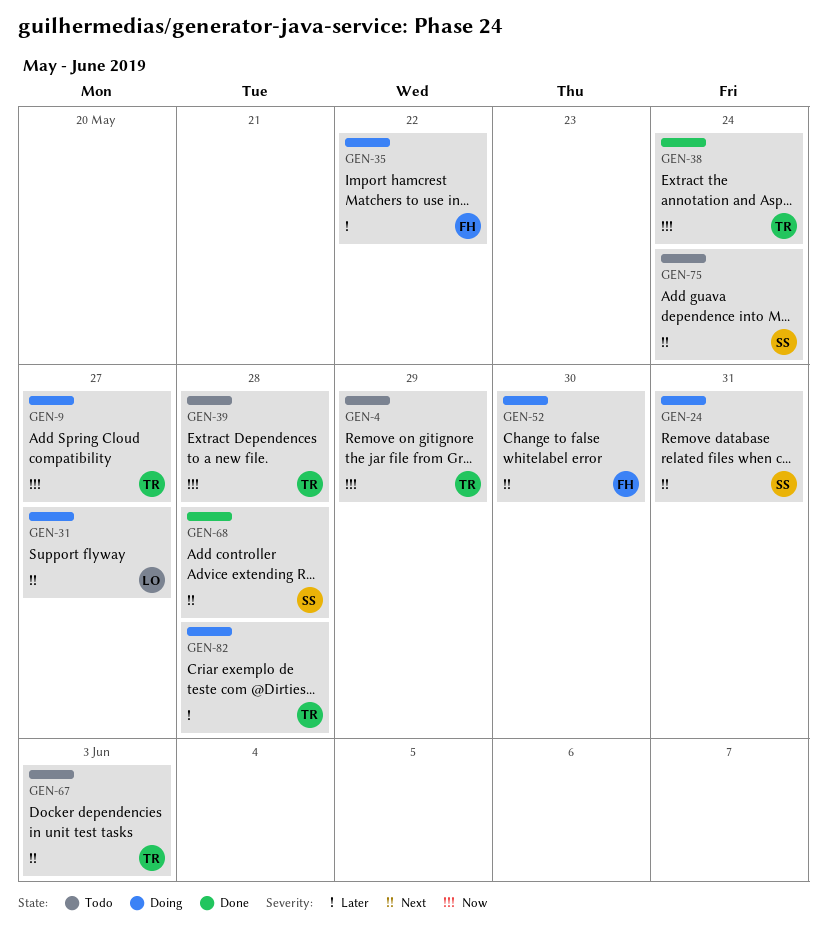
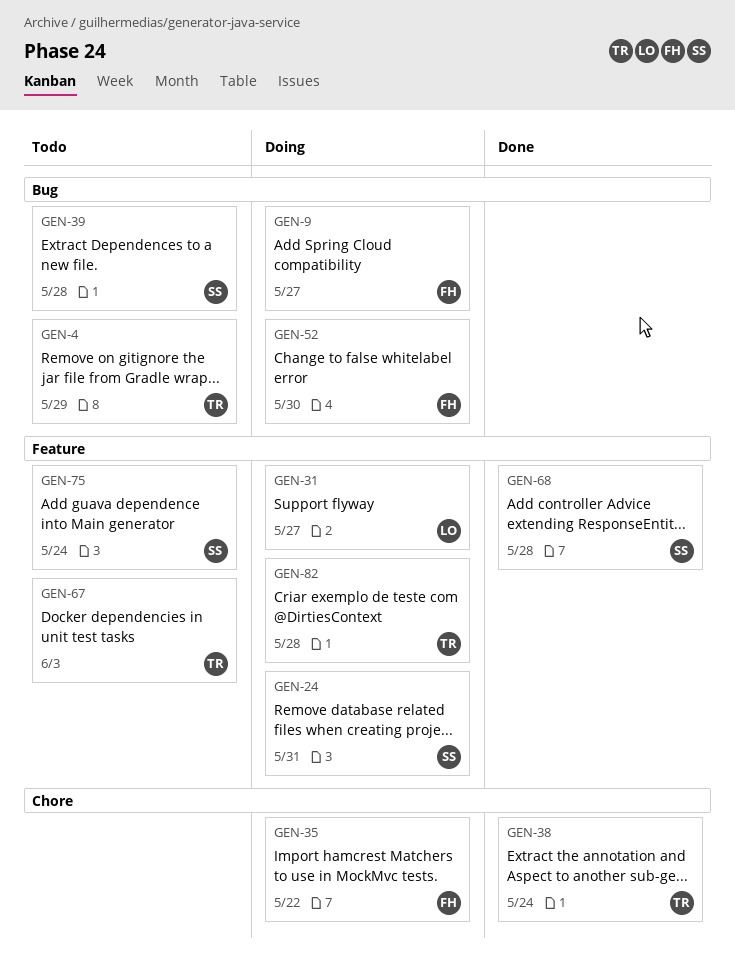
GEN-9, owner: TR -> FH
GEN-39, owner: TR -> SS

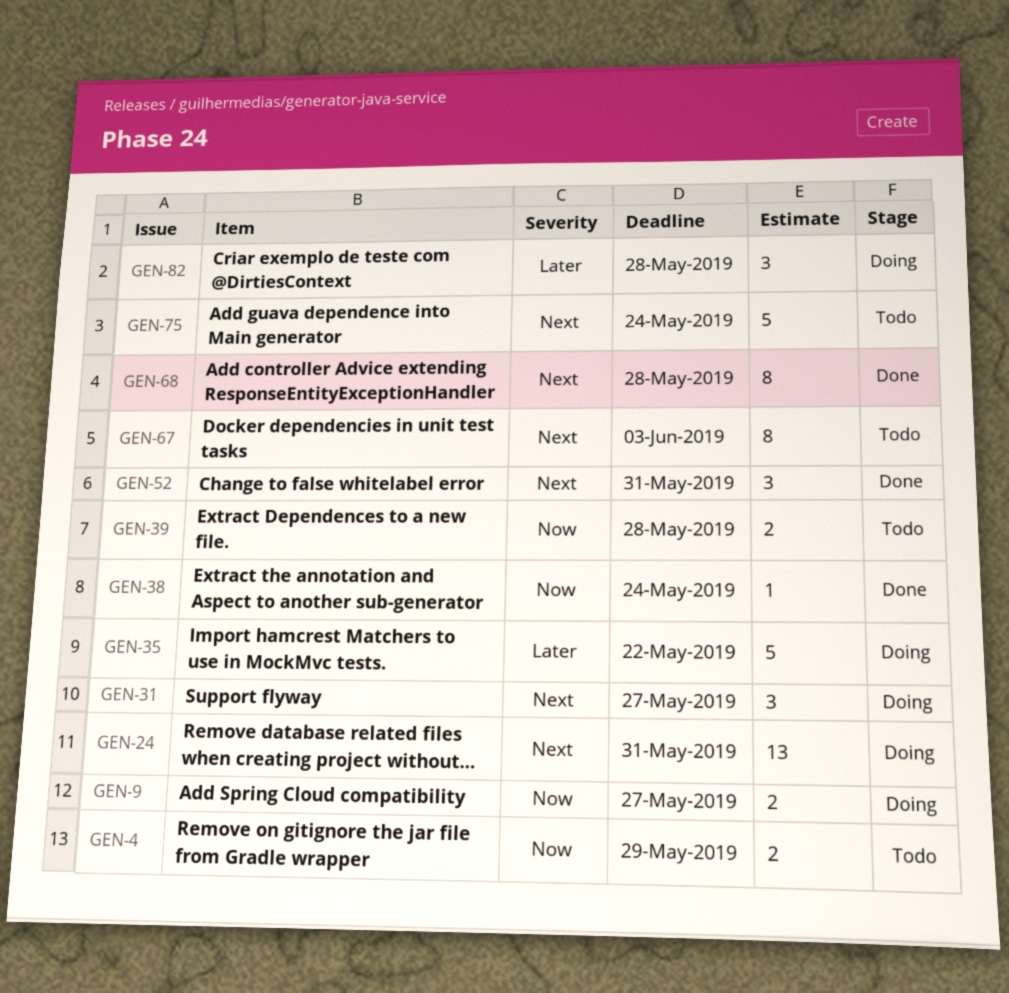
GEN-52, status: Doing -> Done
GEN-52, due: May 30 -> May 31

